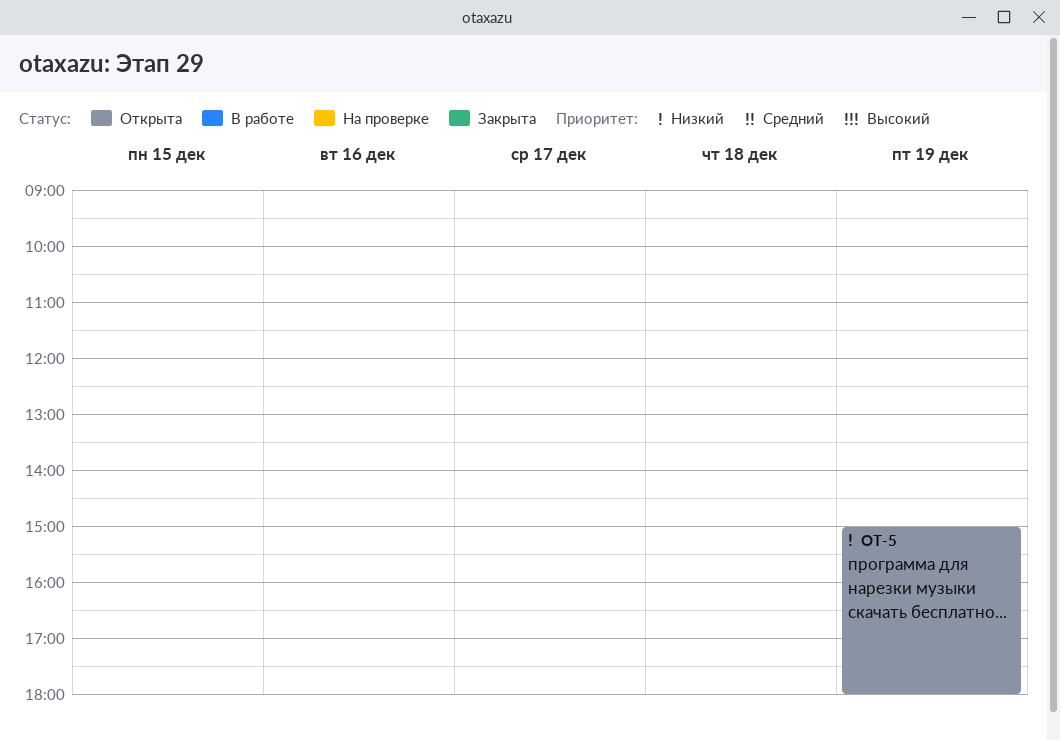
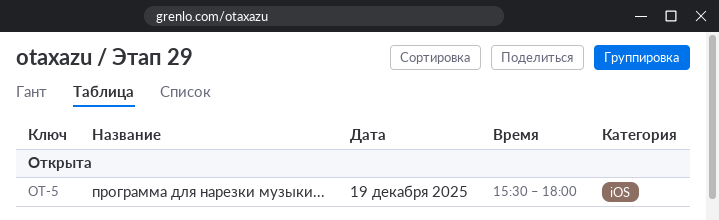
OT-5, begins: 15:00 -> 15:30

